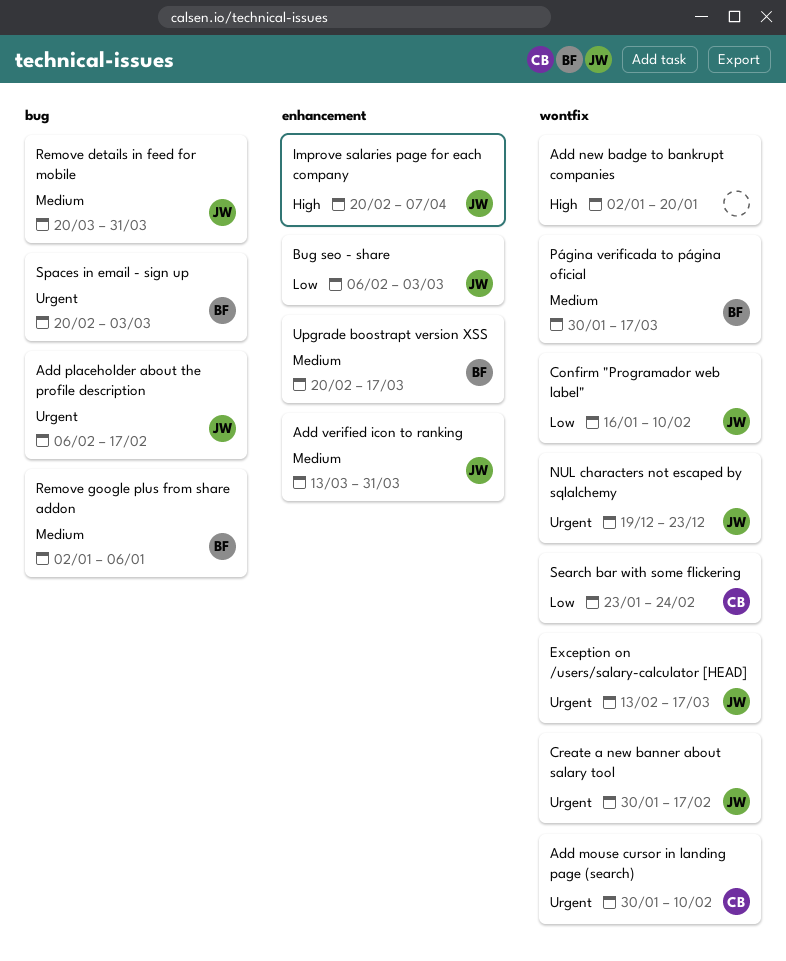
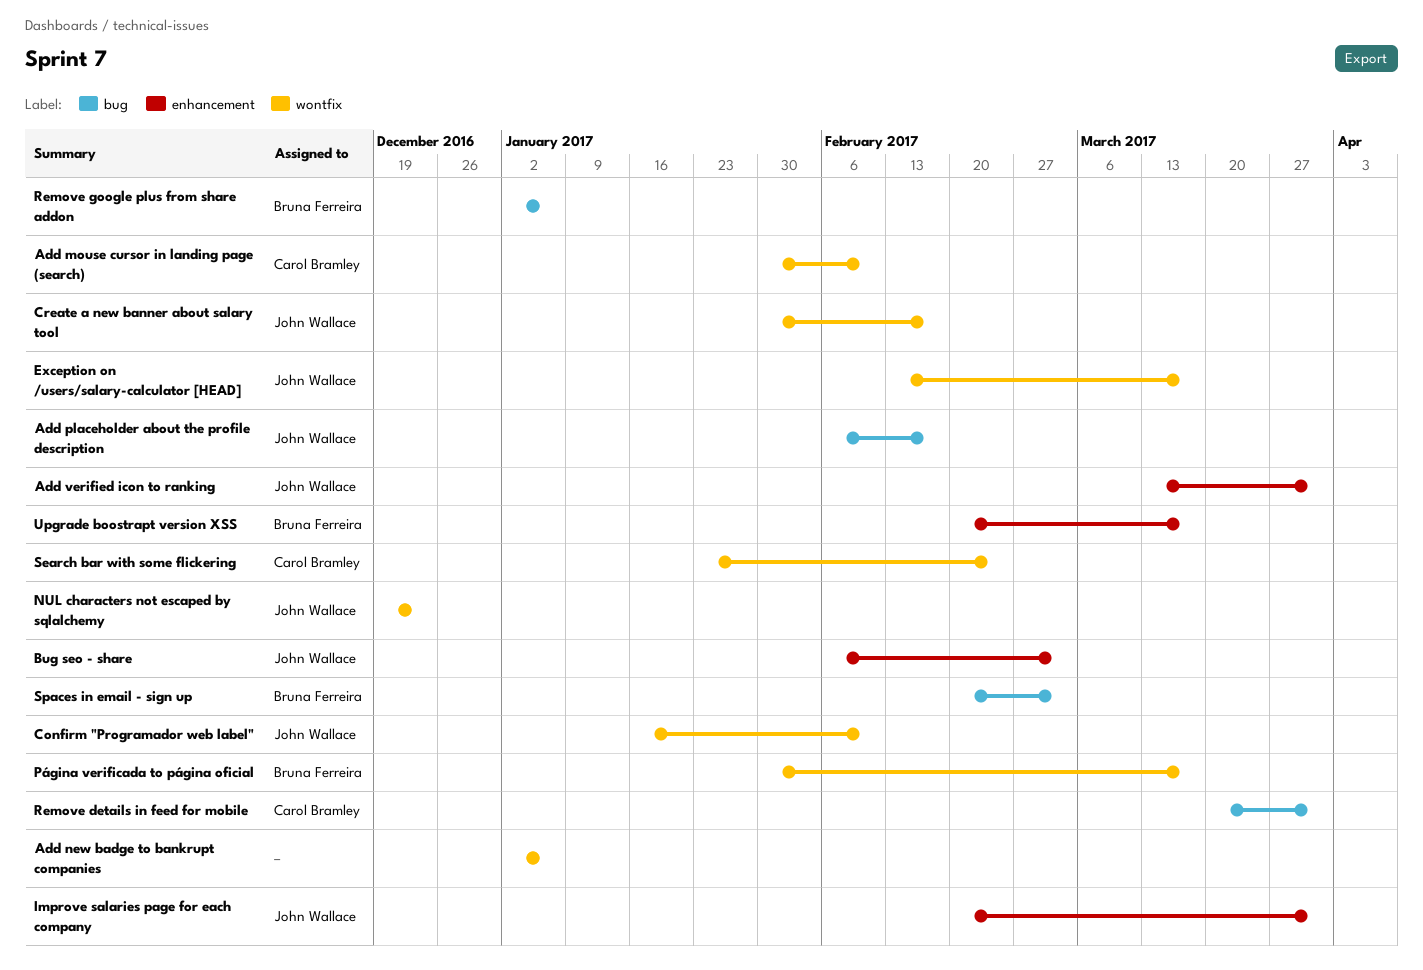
Add new badge to bankrupt companies, due: Jan 20 -> Jan 6
Improve salaries page for each company, due: Apr 7 -> Mar 31
Remove details in feed for mobile, owner: John Wallace -> Carol Bramley

